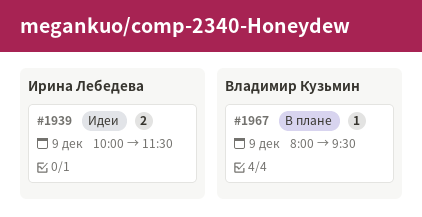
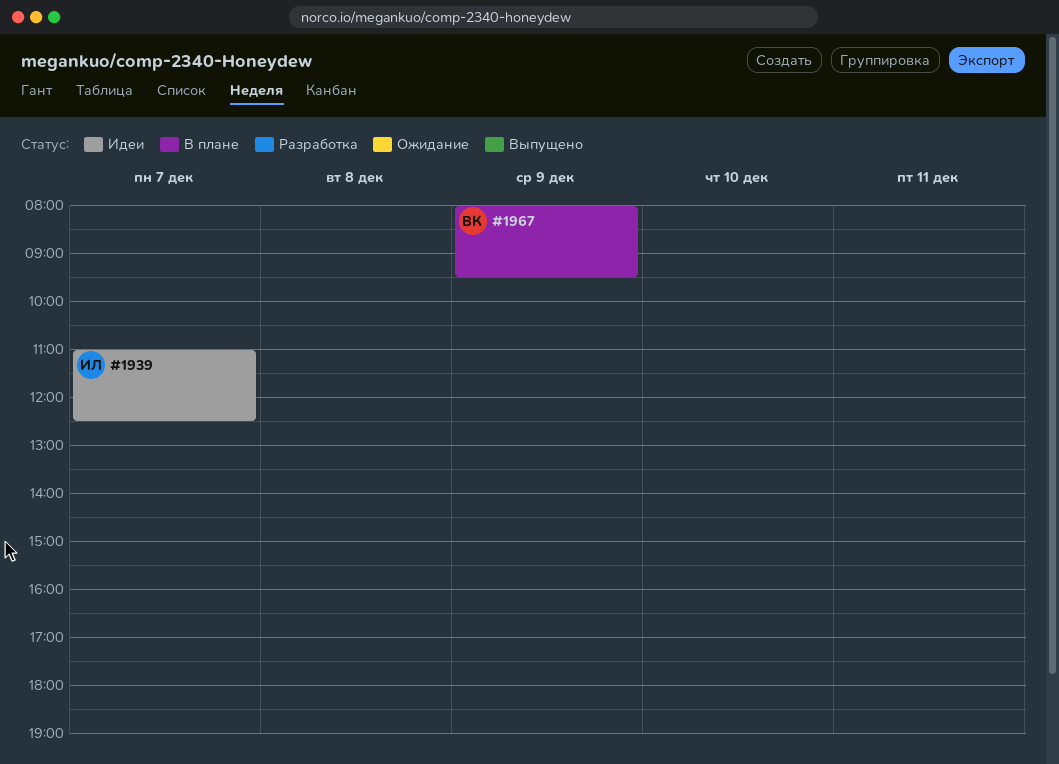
#1939, day: Dec 9 -> Dec 7
#1939, begins: 10:00 -> 11:00
#1939, ends: 11:30 -> 12:30

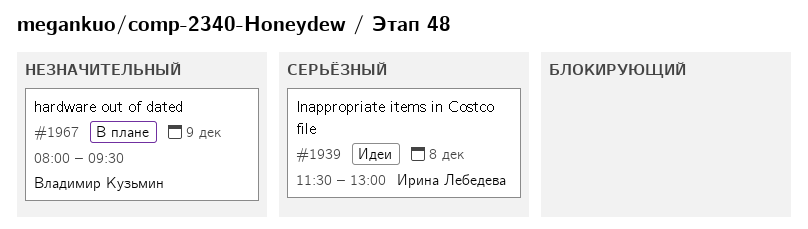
#1939, day: Dec 7 -> Dec 8
#1939, begins: 11:00 -> 11:30
#1939, ends: 12:30 -> 13:00

